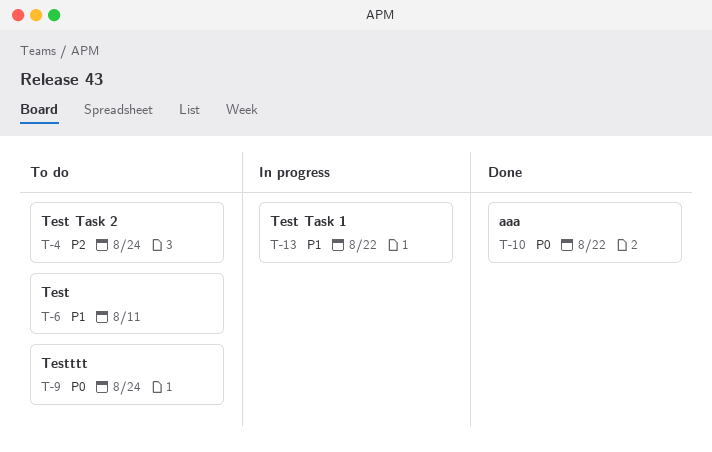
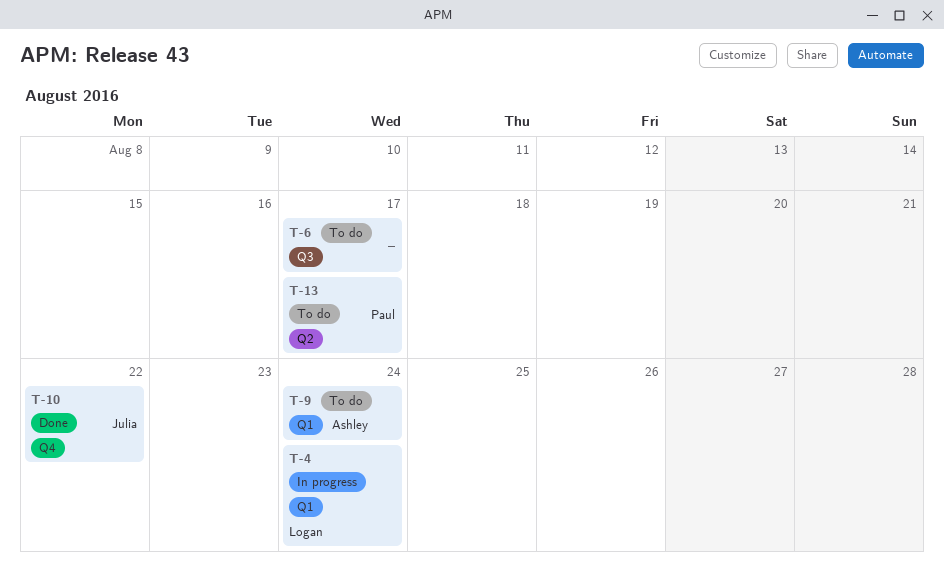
T-4, status: To do -> In progress
T-6, due: Aug 11 -> Aug 17
T-13, status: In progress -> To do
T-13, due: Aug 22 -> Aug 17

